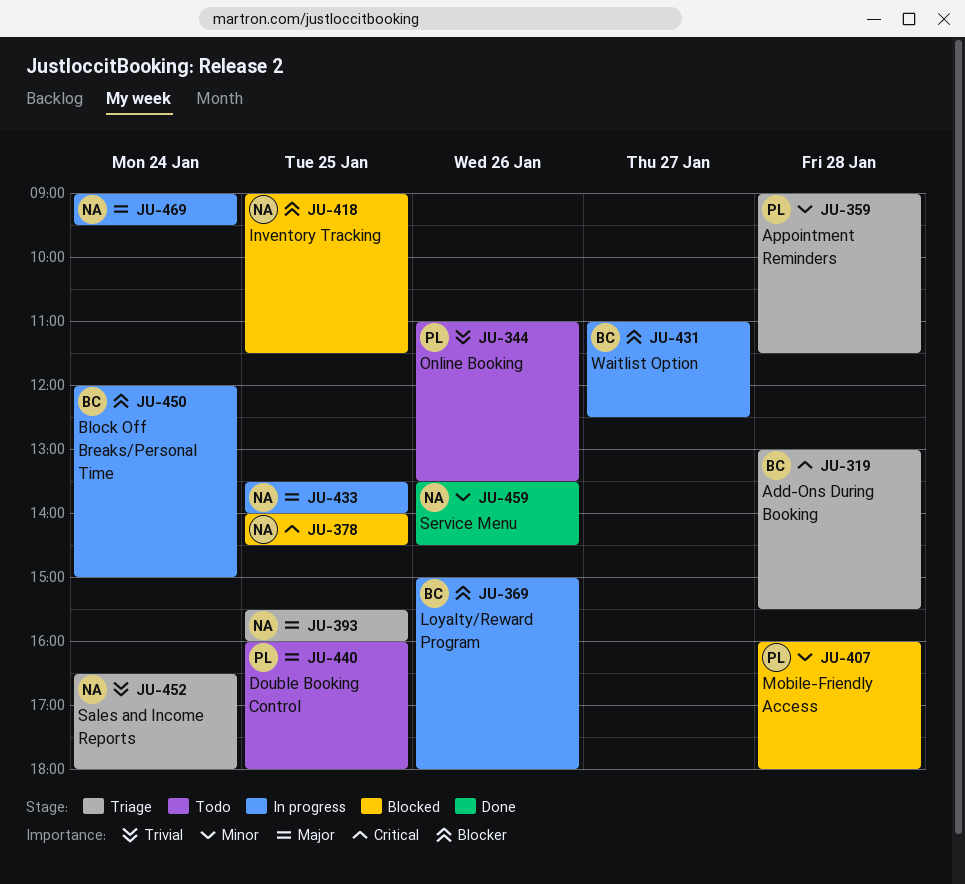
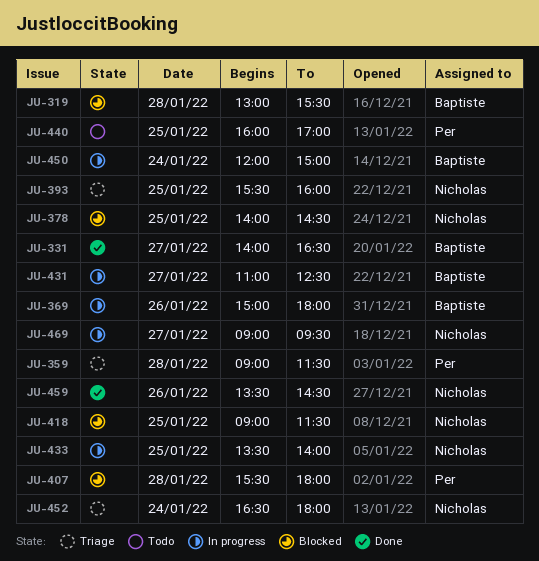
JU-319, status: Triage -> Blocked
JU-331: none -> present
JU-344: present -> none
JU-407, begins: 16:00 -> 15:30
JU-440, ends: 18:00 -> 17:00
JU-469, day: Jan 24 -> Jan 27

